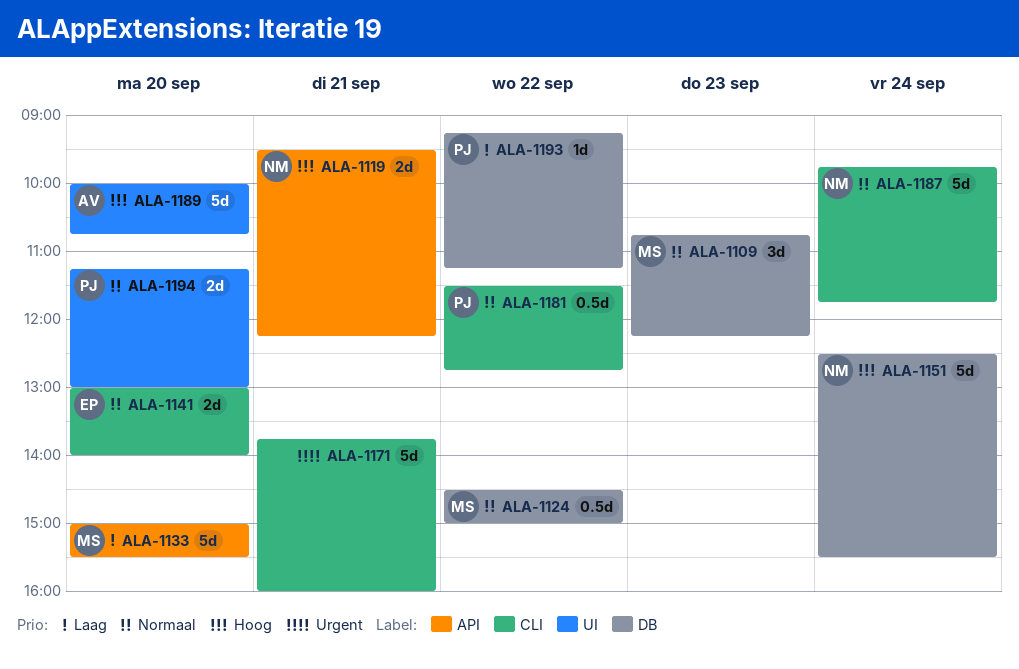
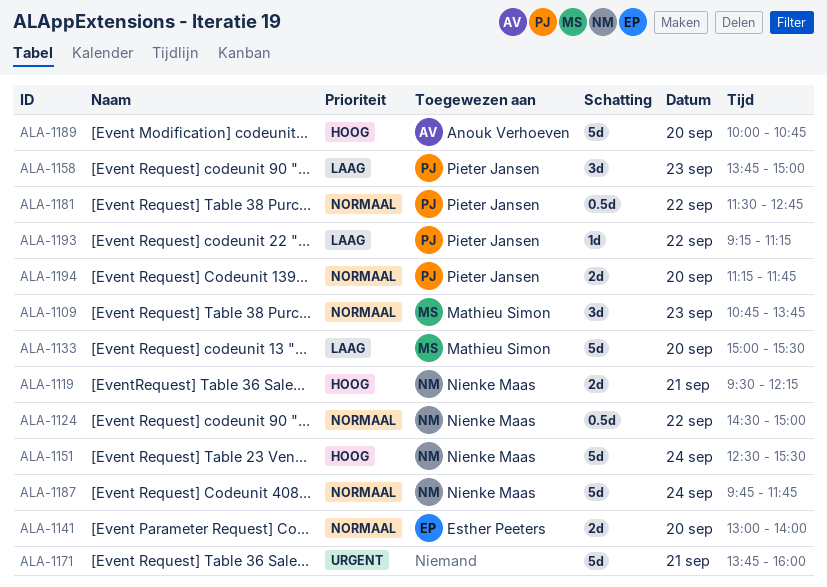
ALA-1109, ends: 12:15 -> 13:45
ALA-1124, owner: Mathieu Simon -> Nienke Maas
ALA-1158: none -> present
ALA-1194, ends: 13:00 -> 11:45

